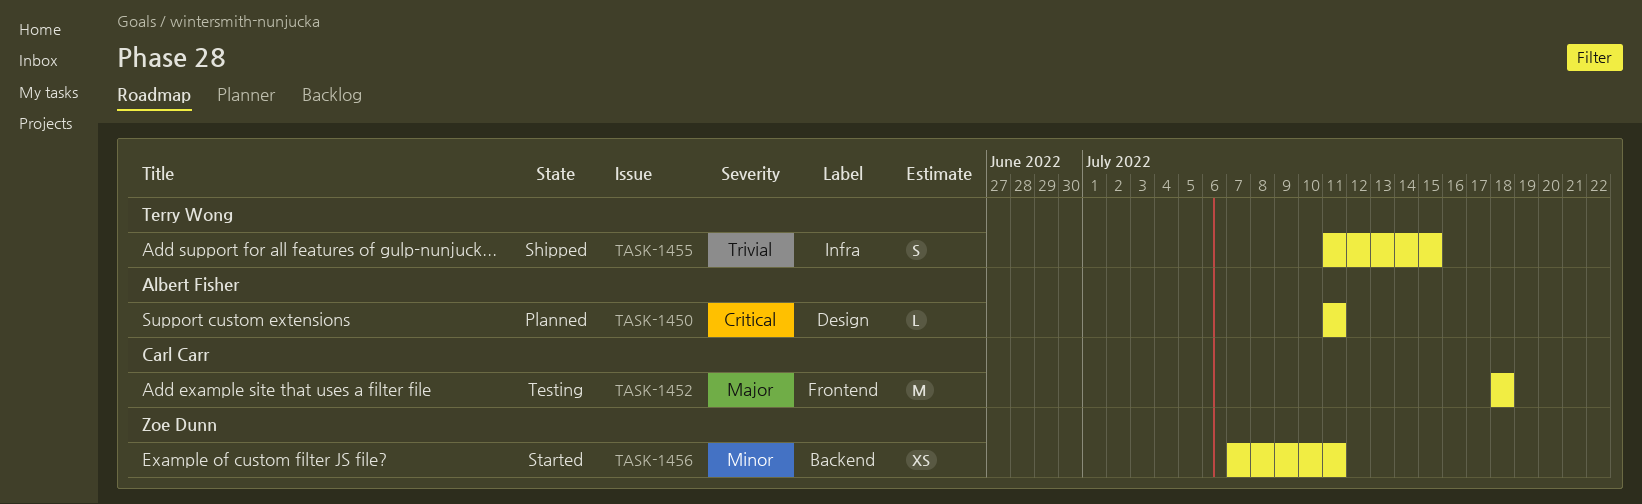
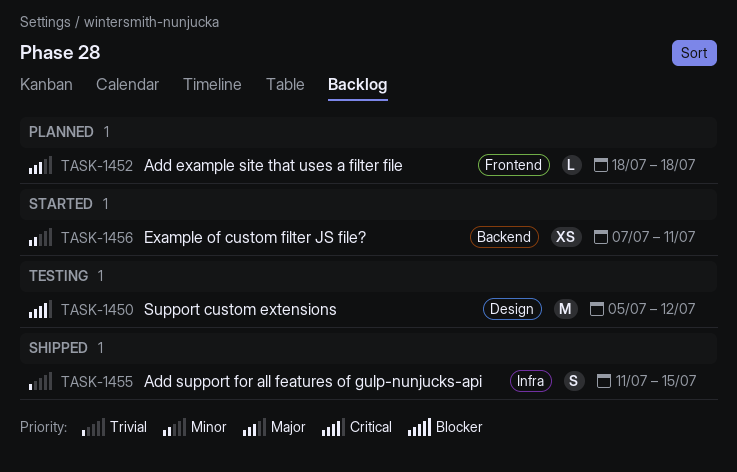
TASK-1450, status: Planned -> Testing
TASK-1450, estimate: L -> M
TASK-1450, start: Jul 11 -> Jul 5
TASK-1450, due: Jul 11 -> Jul 12
TASK-1452, status: Testing -> Planned
TASK-1452, estimate: M -> L

